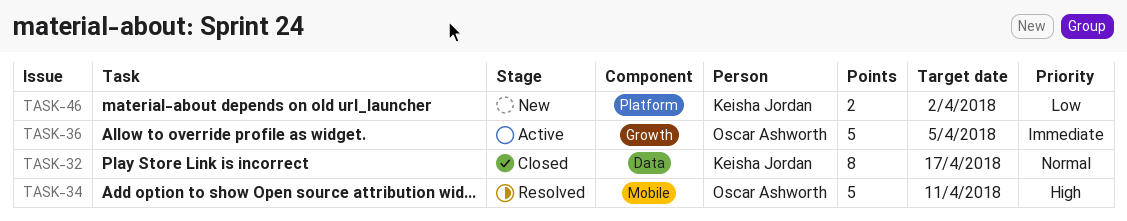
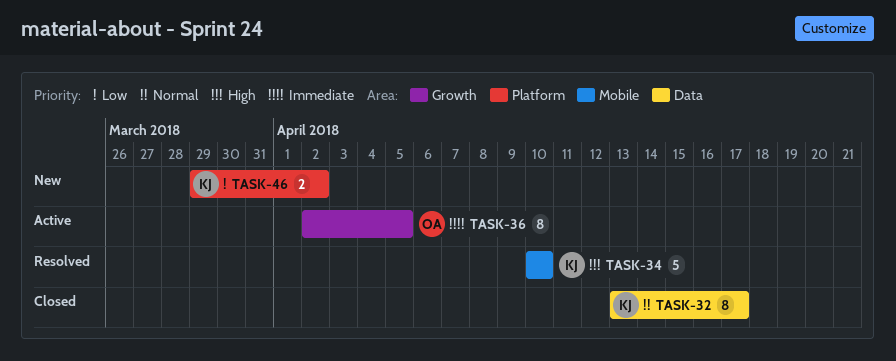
TASK-34, owner: Oscar Ashworth -> Keisha Jordan
TASK-34, due: Apr 11 -> Apr 10
TASK-36, estimate: 5 -> 8

